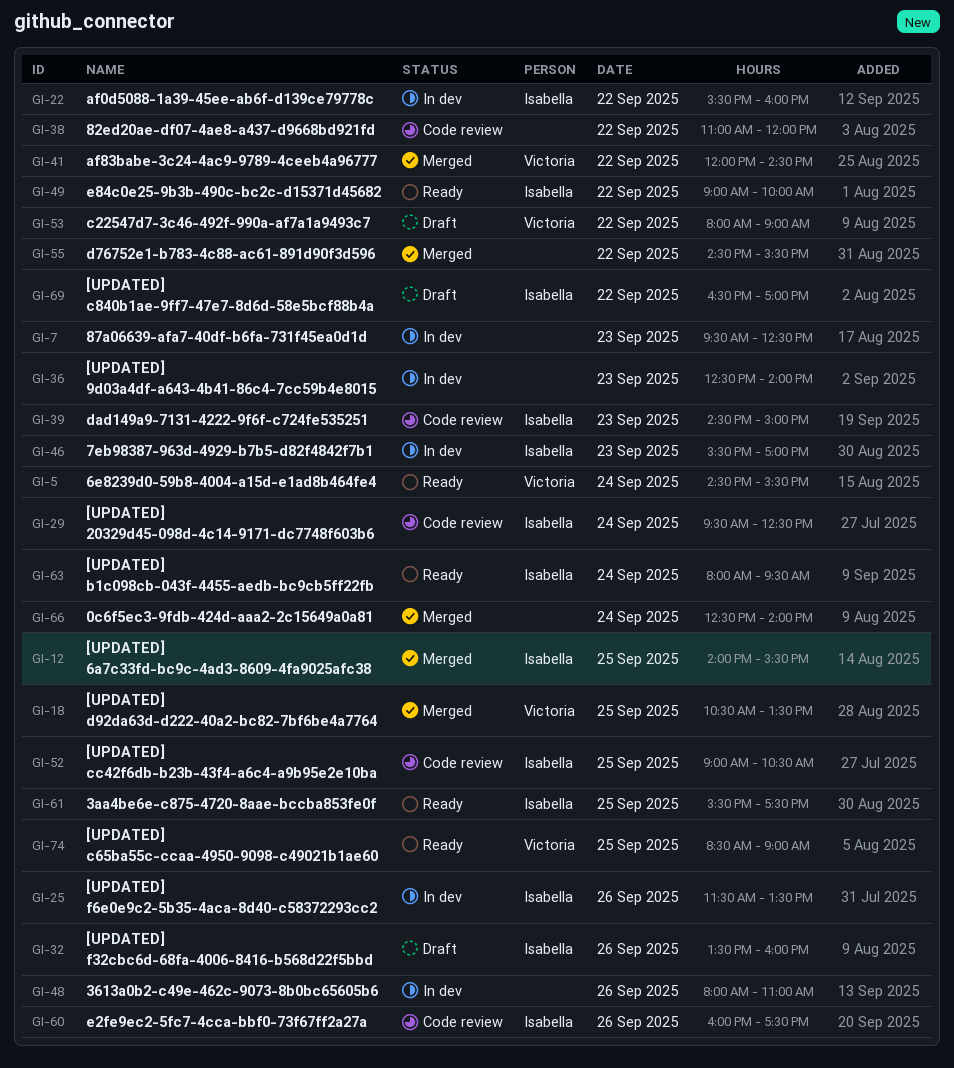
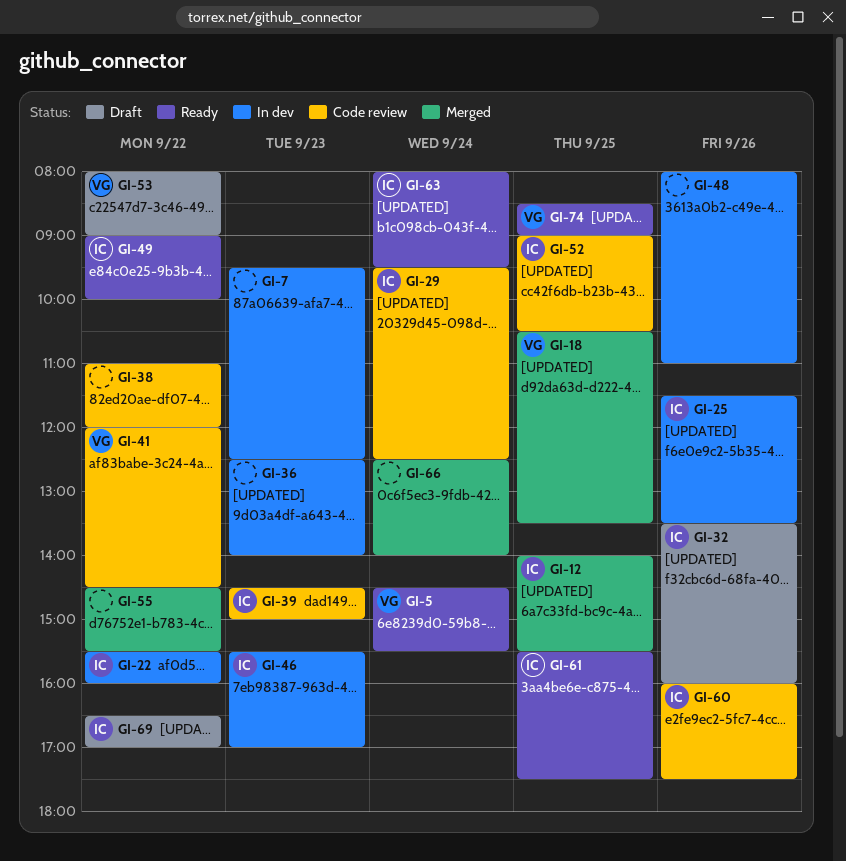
GI-41, status: Merged -> Code review

